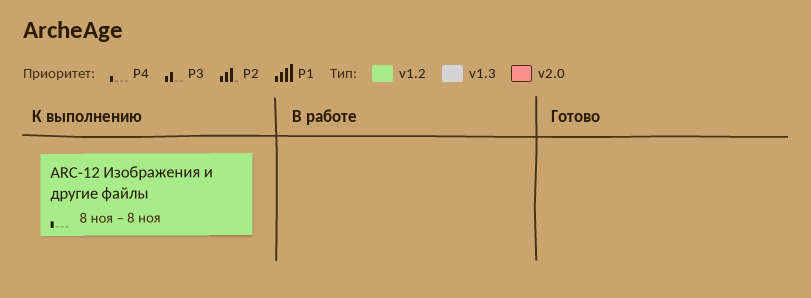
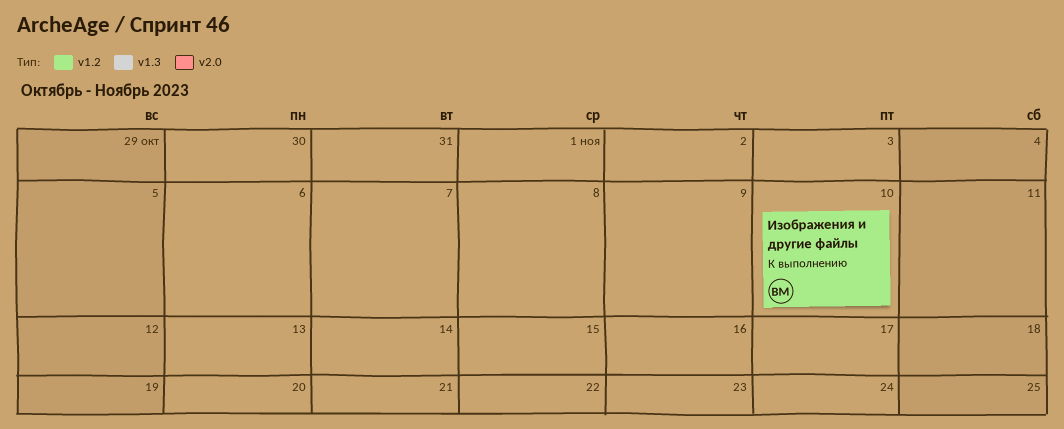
Изображения и другие файлы, due: Nov 8 -> Nov 10

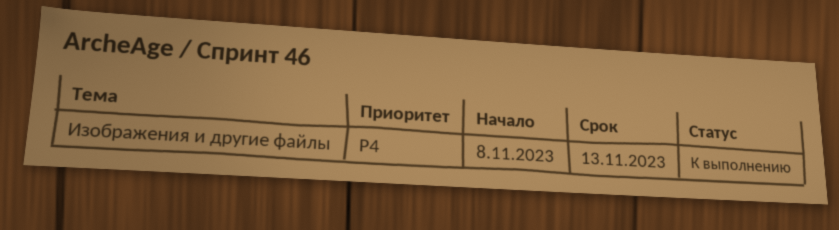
Изображения и другие файлы, due: Nov 10 -> Nov 13

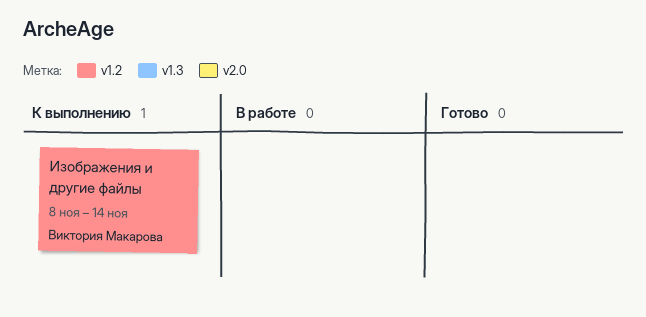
Изображения и другие файлы, due: Nov 13 -> Nov 14

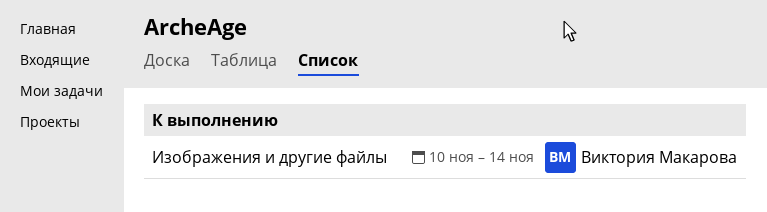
Изображения и другие файлы, start: Nov 8 -> Nov 10

